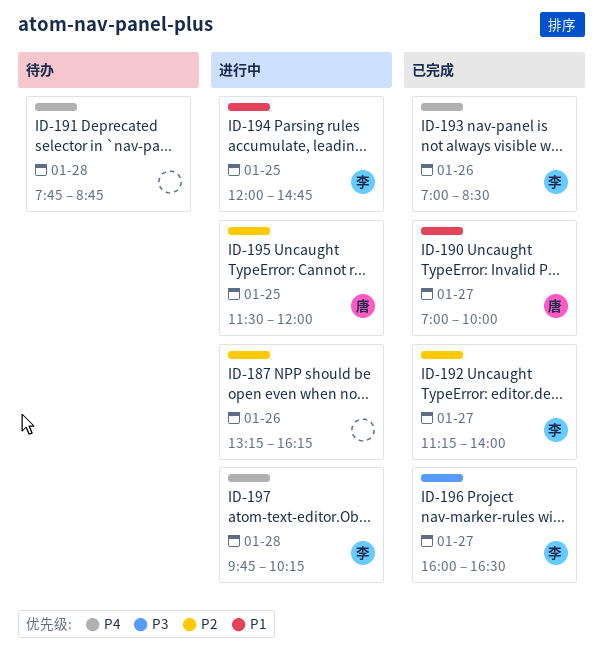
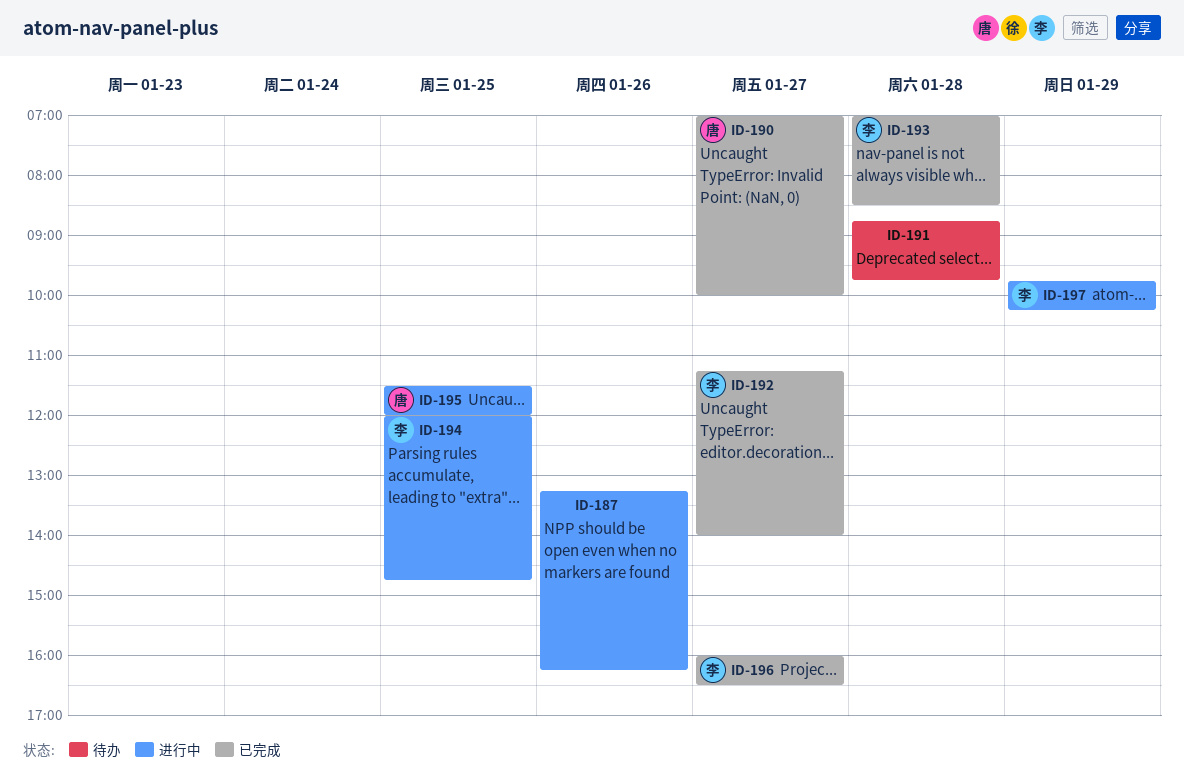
ID-191, begins: 07:45 -> 08:45
ID-191, ends: 08:45 -> 09:45
ID-193, day: Jan 26 -> Jan 28
ID-197, day: Jan 28 -> Jan 29

